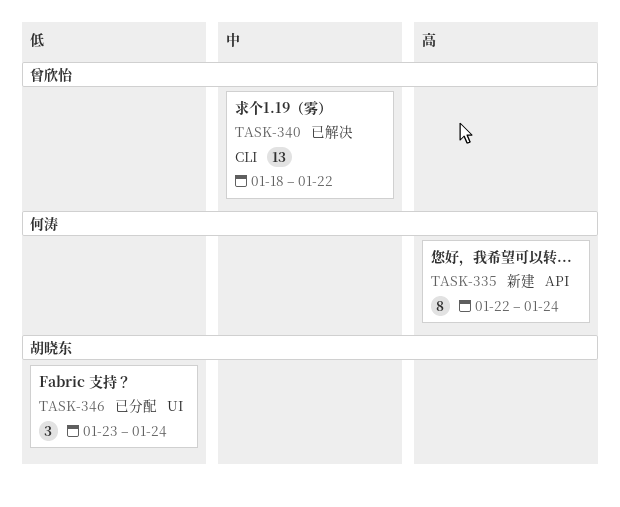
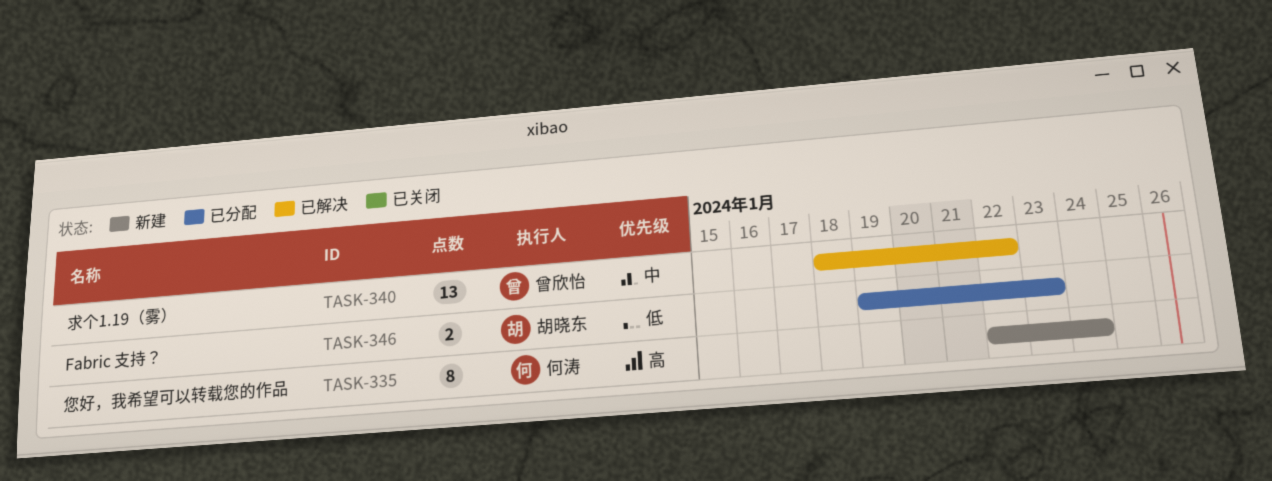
TASK-346, estimate: 3 -> 2
TASK-346, start: Jan 23 -> Jan 19
TASK-346, due: Jan 24 -> Jan 23

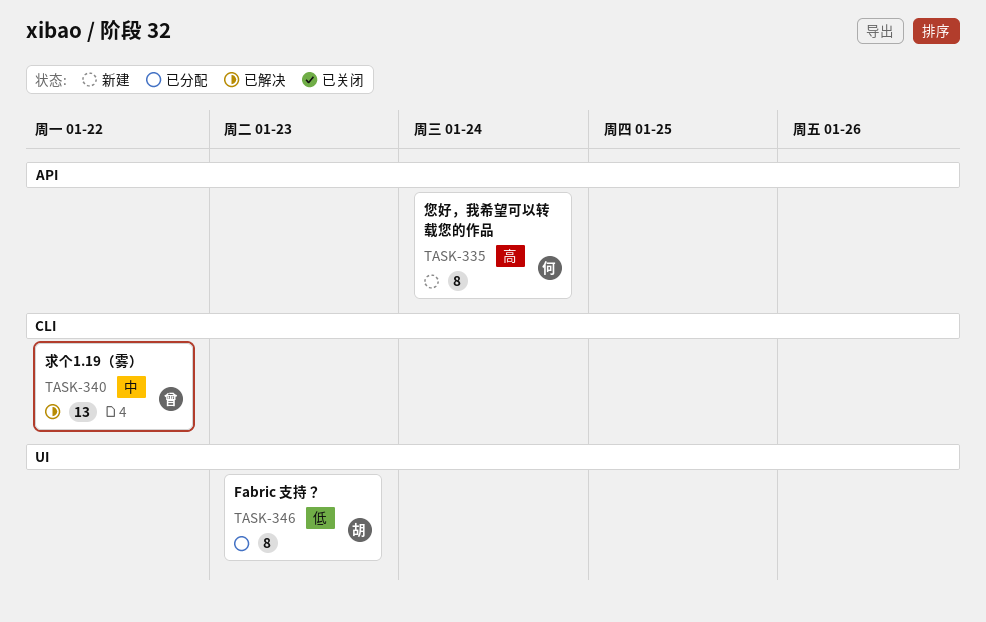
TASK-346, estimate: 2 -> 8

